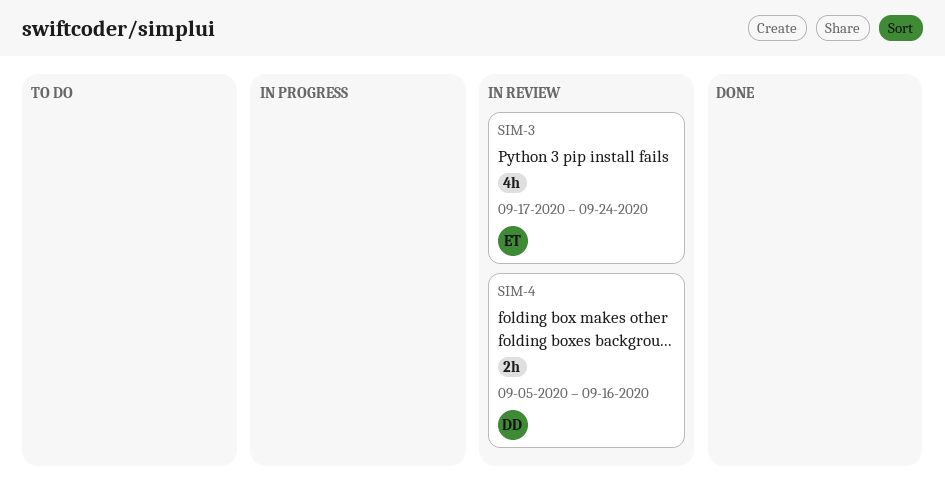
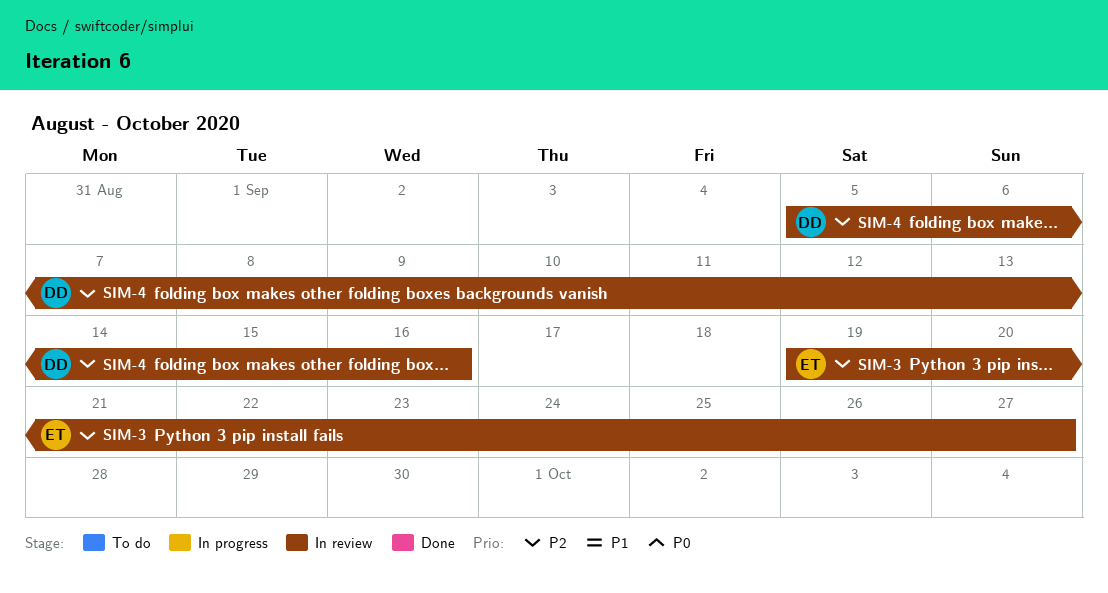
SIM-3, start: Sep 17 -> Sep 19
SIM-3, due: Sep 24 -> Sep 27

